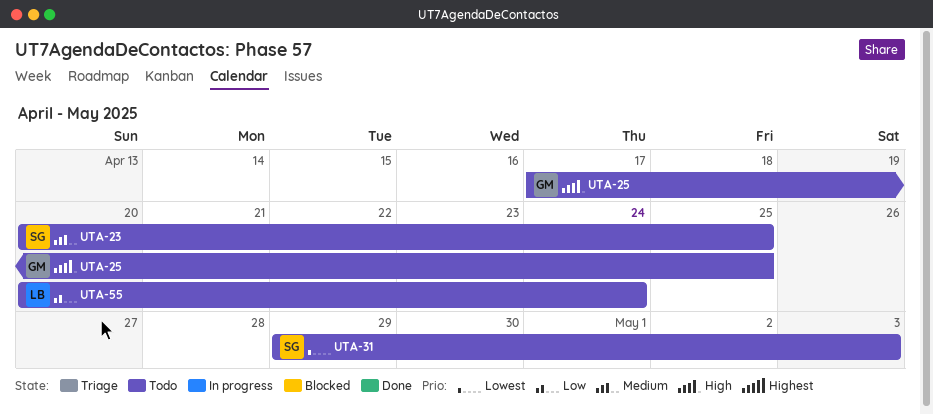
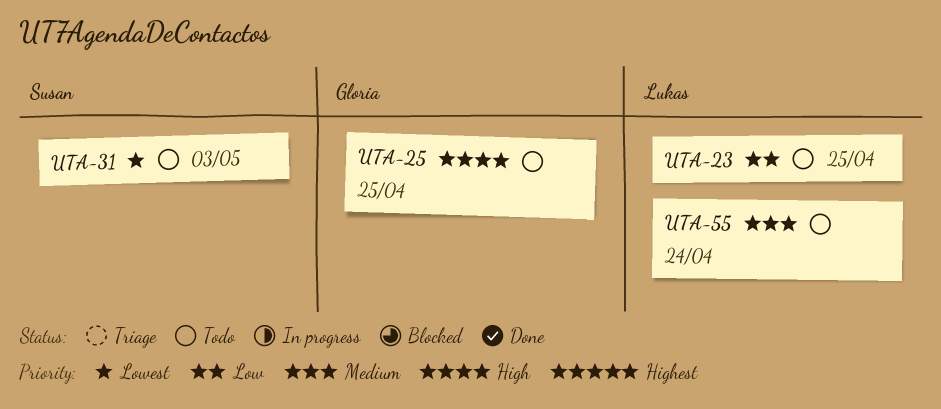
UTA-23, owner: Susan -> Lukas
UTA-23, priority: Medium -> Low
UTA-55, priority: Low -> Medium

